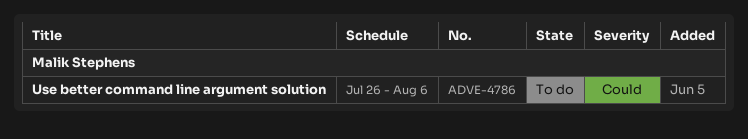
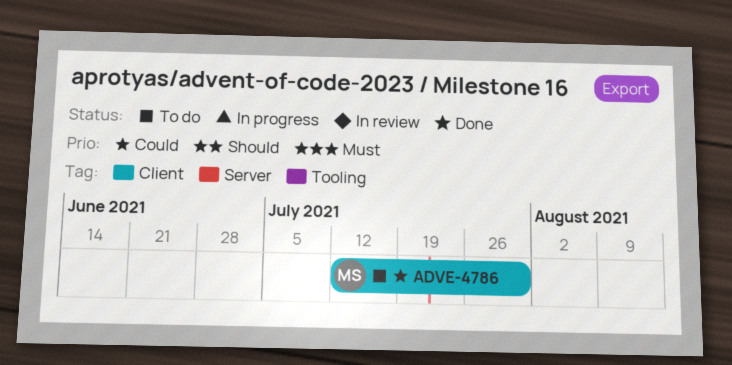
ADVE-4786, start: Jul 26 -> Jul 12
ADVE-4786, due: Aug 6 -> Jul 30

